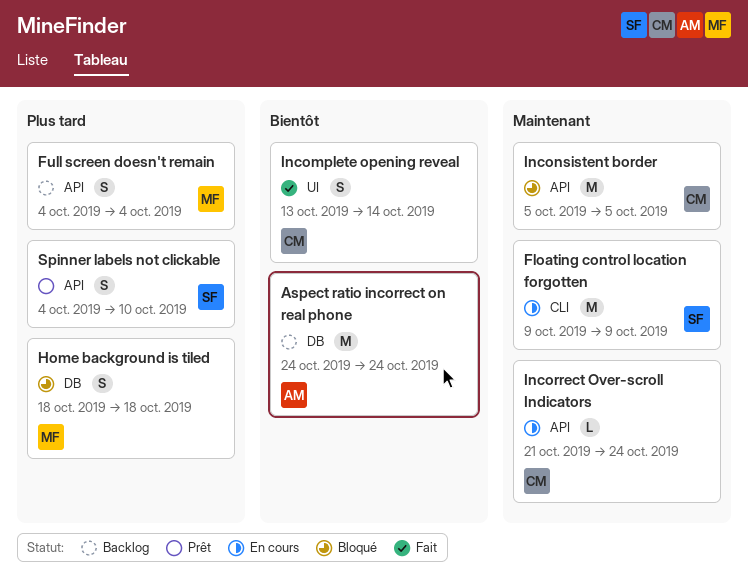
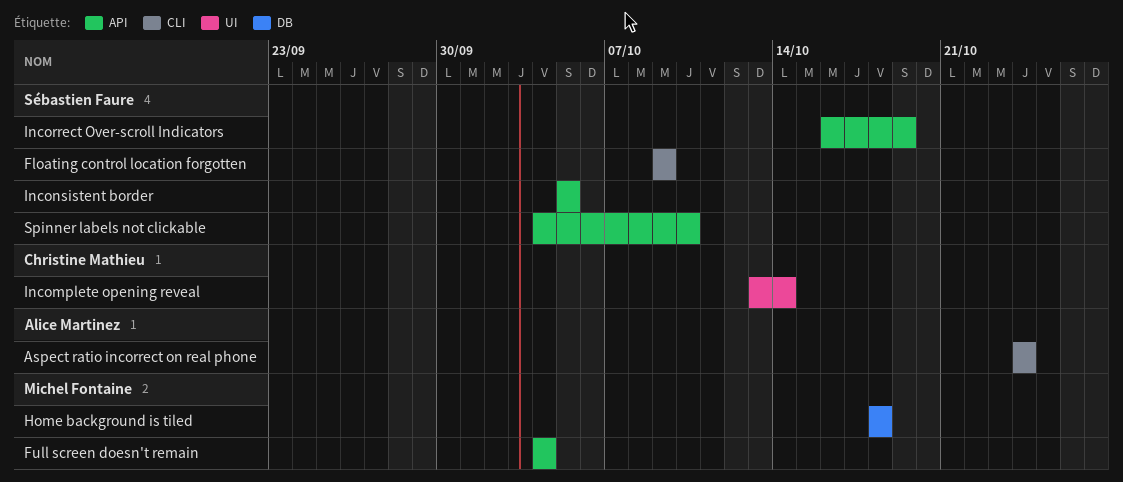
Aspect ratio incorrect on real phone, label: DB -> CLI
Inconsistent border, owner: Christine Mathieu -> Sébastien Faure
Incorrect Over-scroll Indicators, owner: Christine Mathieu -> Sébastien Faure
Incorrect Over-scroll Indicators, start: Oct 21 -> Oct 16
Incorrect Over-scroll Indicators, due: Oct 24 -> Oct 19

